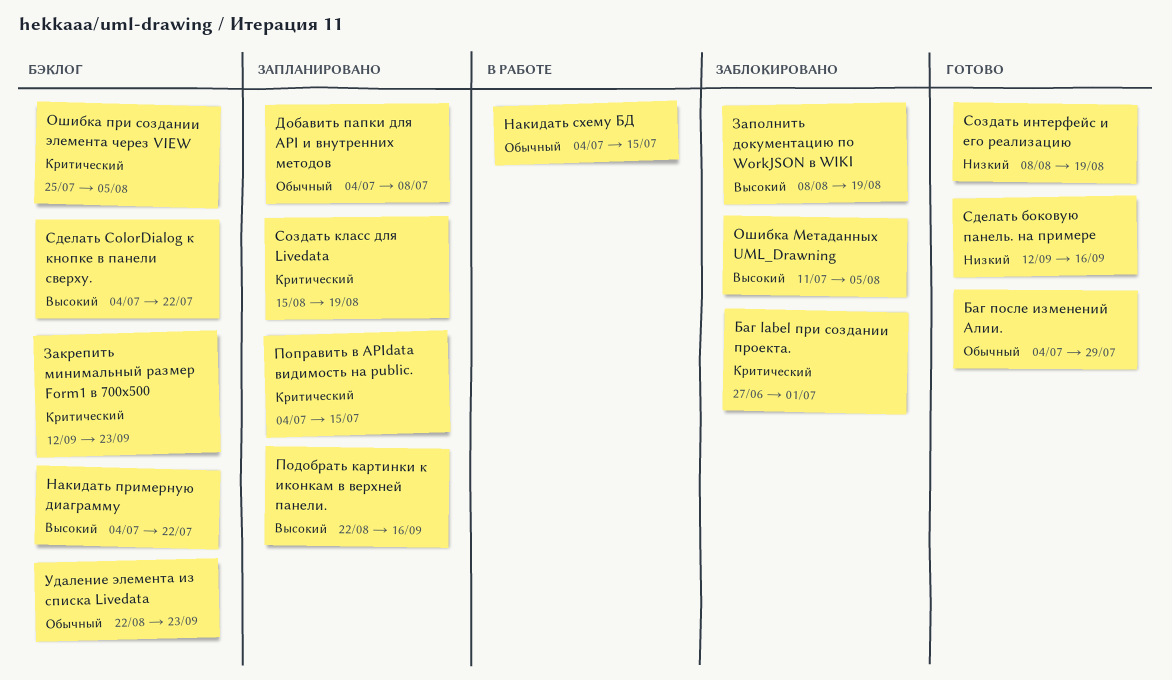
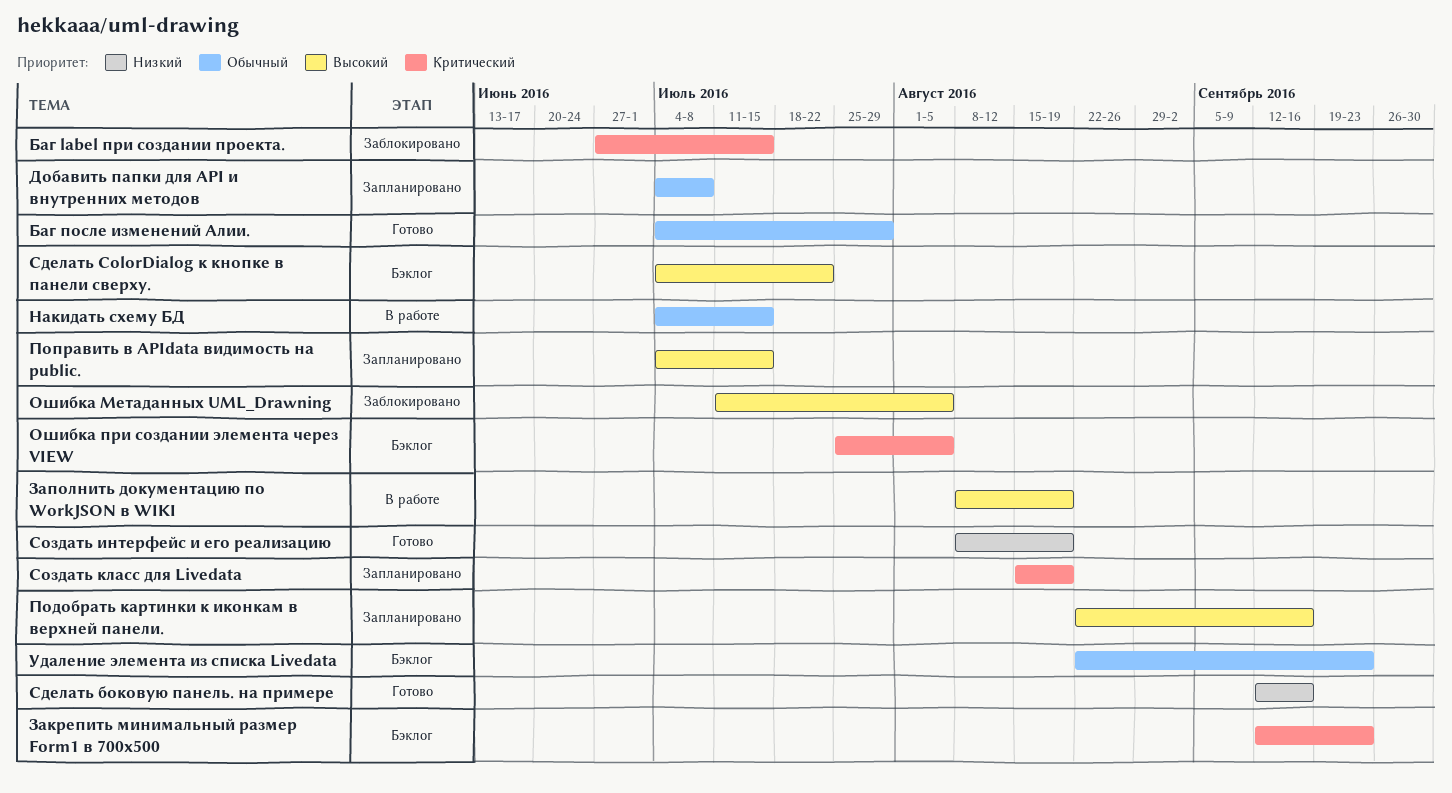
Баг label при создании проекта., due: Jul 1 -> Jul 15
Заполнить документацию по WorkJSON в WIKI, status: Заблокировано -> В работе
Накидать примерную диаграмму: present -> none
Поправить в APIdata видимость на public., priority: Критический -> Высокий

